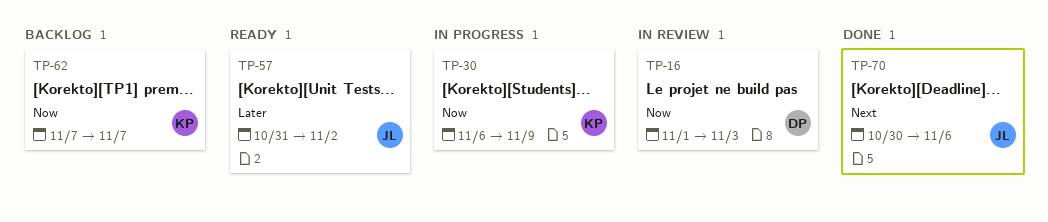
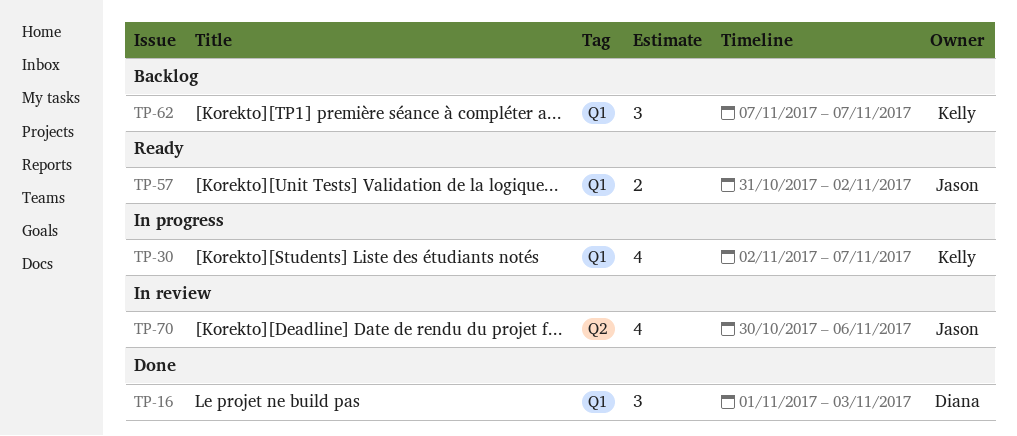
TP-16, status: In review -> Done
TP-30, start: Nov 6 -> Nov 2
TP-30, due: Nov 9 -> Nov 7
TP-70, status: Done -> In review

